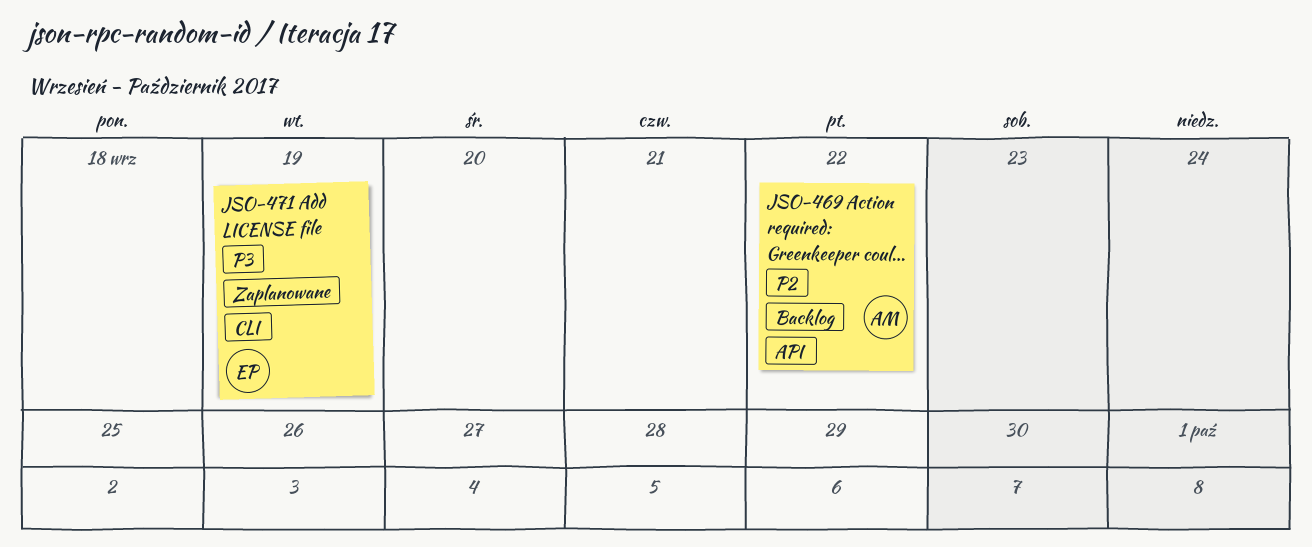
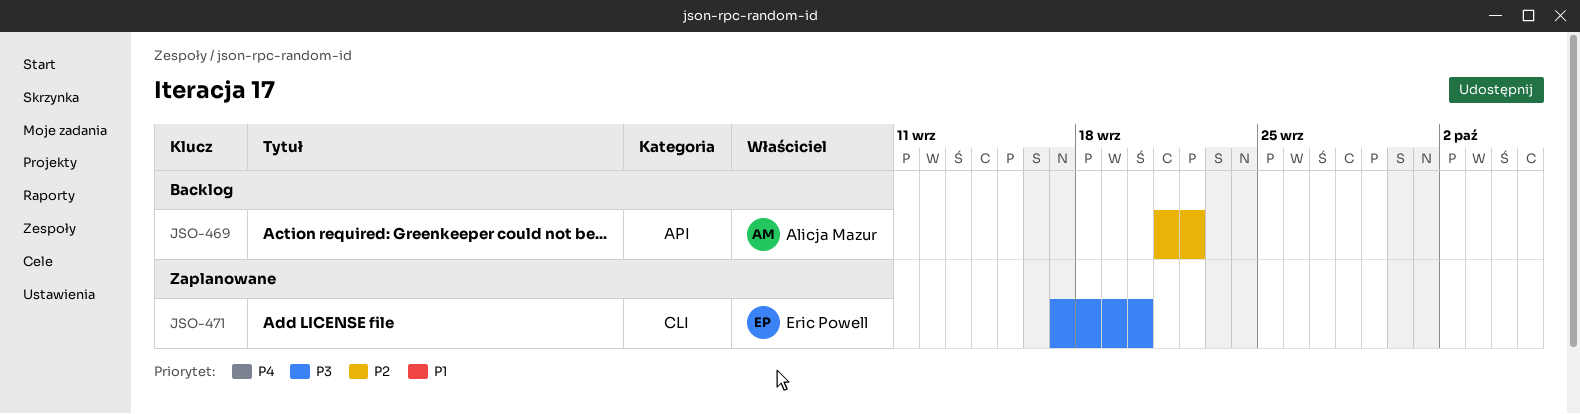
JSO-471, due: Sep 19 -> Sep 20

